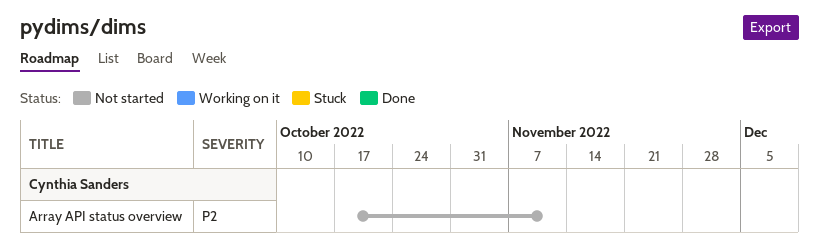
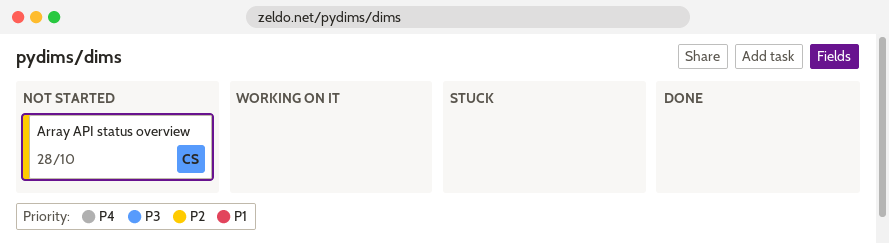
Array API status overview, due: Nov 11 -> Oct 28

